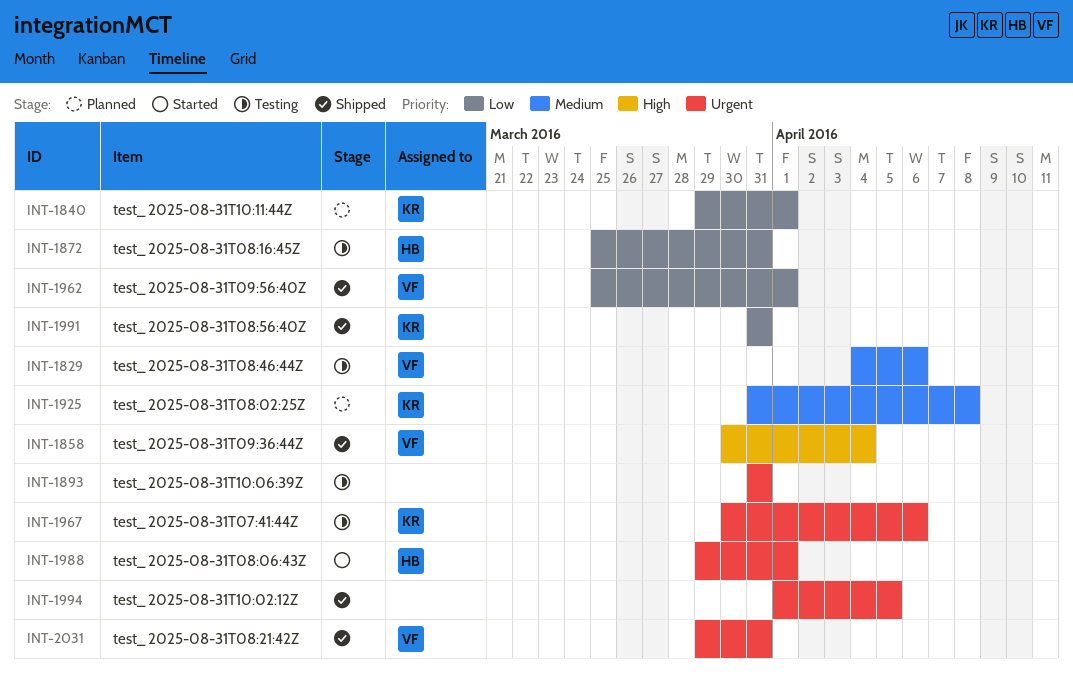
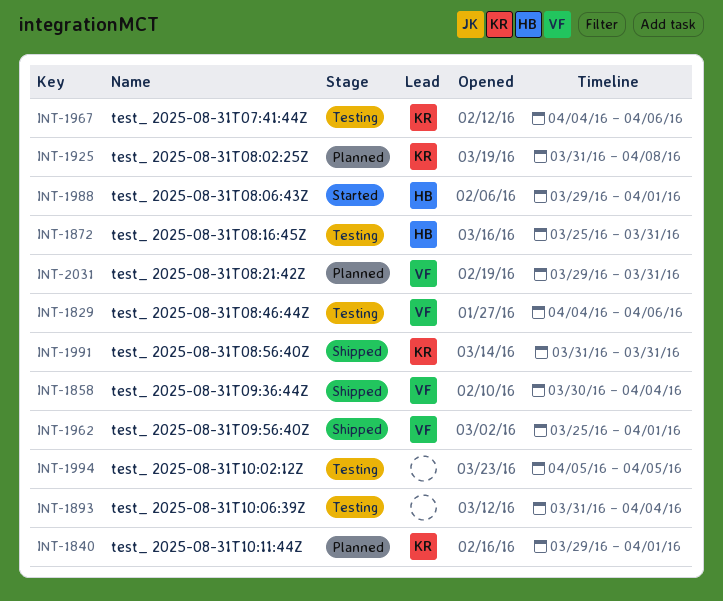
INT-1893, due: Mar 31 -> Apr 4
INT-1967, start: Mar 30 -> Apr 4
INT-1994, status: Shipped -> Testing
INT-1994, start: Apr 1 -> Apr 5
INT-2031, status: Shipped -> Planned

